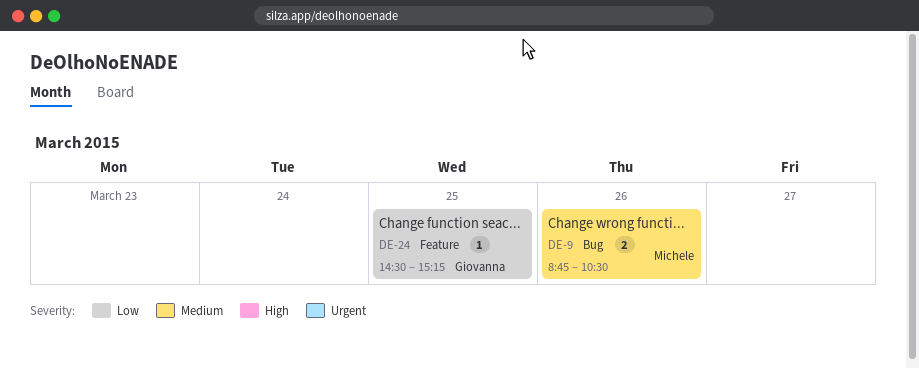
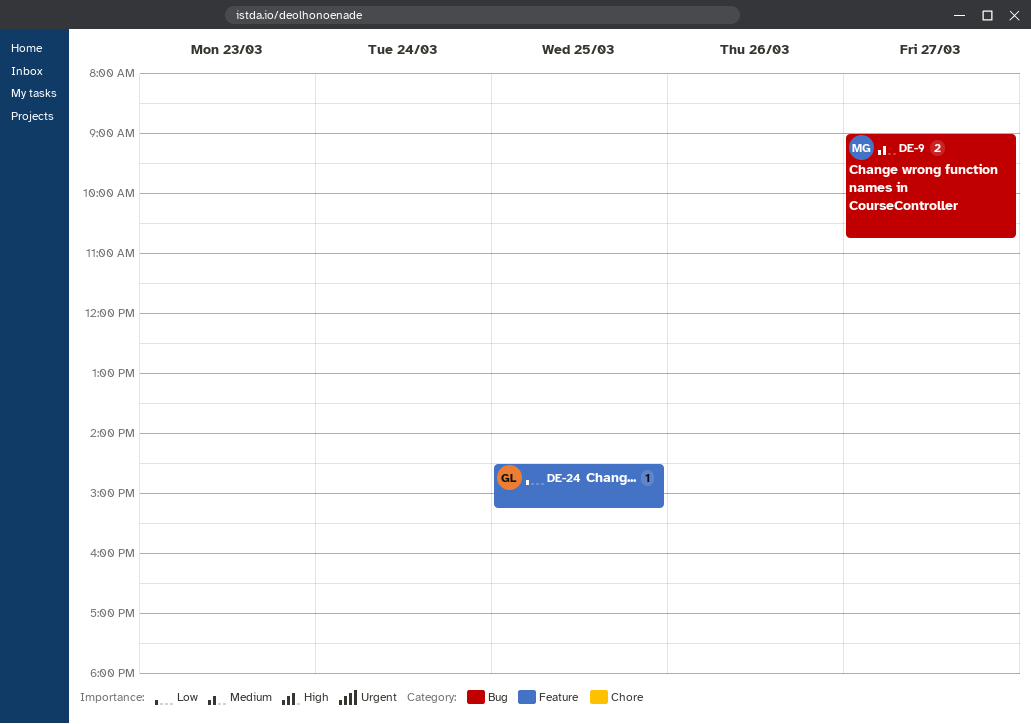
DE-9, day: Mar 26 -> Mar 27
DE-9, begins: 08:45 -> 09:00
DE-9, ends: 10:30 -> 10:45

